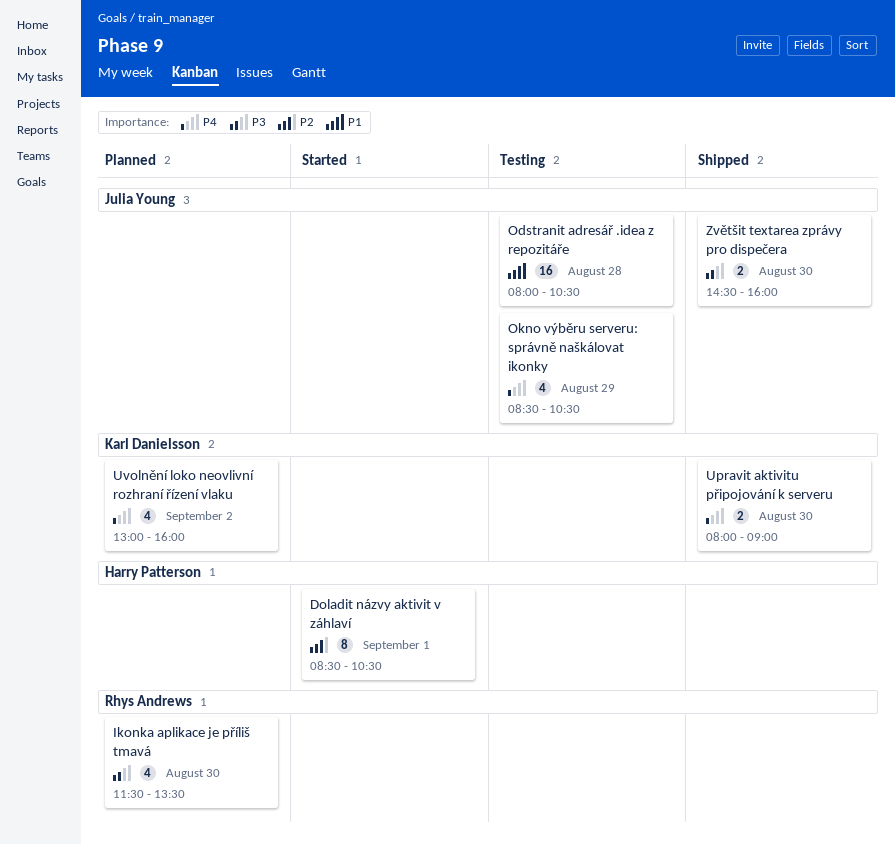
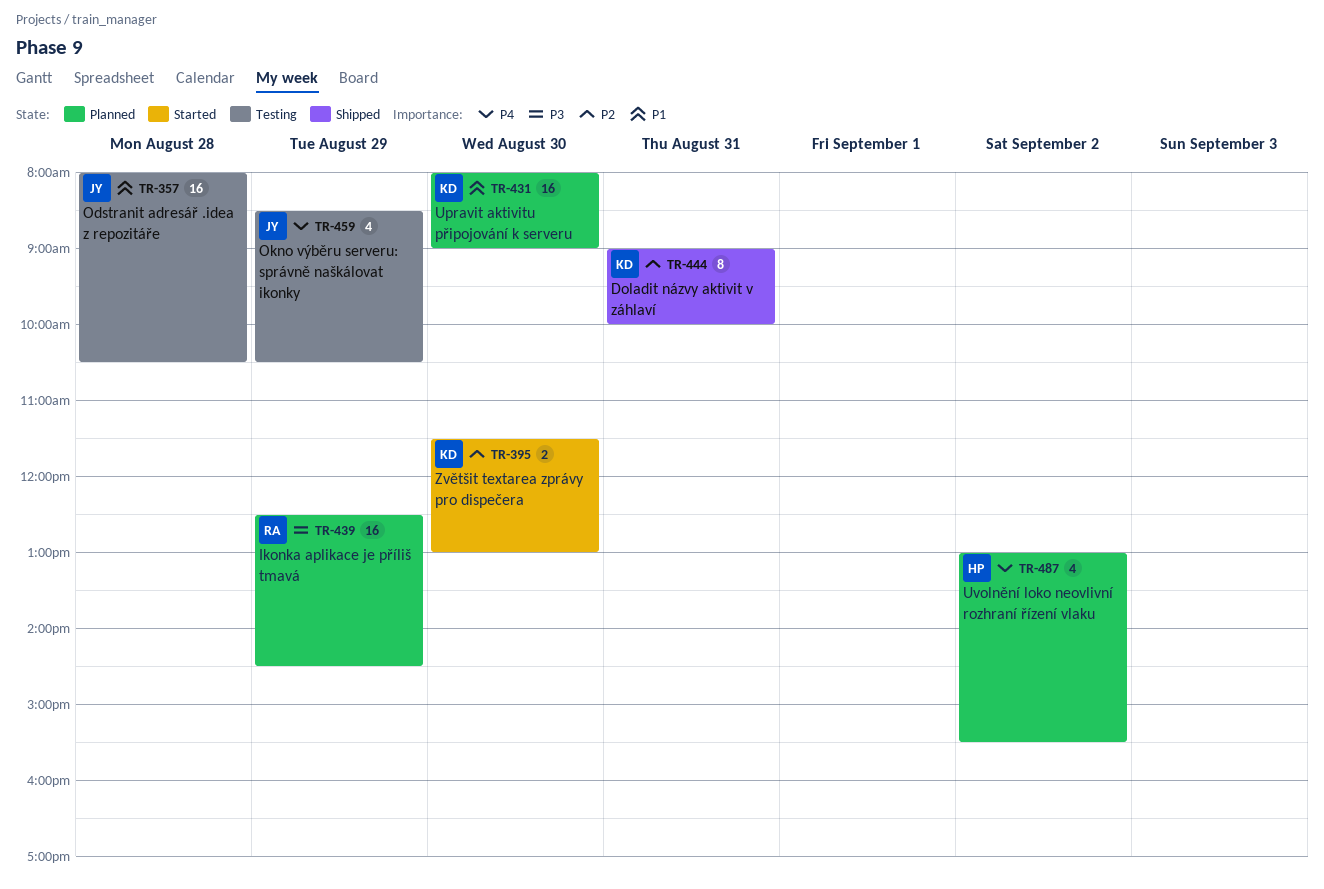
Doladit názvy aktivit v záhlaví, status: Started -> Shipped
Doladit názvy aktivit v záhlaví, owner: Harry Patterson -> Karl Danielsson
Doladit názvy aktivit v záhlaví, day: Sep 1 -> Aug 31
Doladit názvy aktivit v záhlaví, begins: 08:30 -> 09:00
Doladit názvy aktivit v záhlaví, ends: 10:30 -> 10:00
Ikonka aplikace je příliš tmavá, estimate: 4 -> 16
Ikonka aplikace je příliš tmavá, day: Aug 30 -> Aug 29
Ikonka aplikace je příliš tmavá, begins: 11:30 -> 12:30
Ikonka aplikace je příliš tmavá, ends: 13:30 -> 14:30
Upravit aktivitu připojování k serveru, status: Shipped -> Planned
Upravit aktivitu připojování k serveru, priority: P4 -> P1
Upravit aktivitu připojování k serveru, estimate: 2 -> 16
Uvolnění loko neovlivní rozhraní řízení vlaku, owner: Karl Danielsson -> Harry Patterson
Uvolnění loko neovlivní rozhraní řízení vlaku, ends: 16:00 -> 15:30
Zvětšit textarea zprávy pro dispečera, status: Shipped -> Started
Zvětšit textarea zprávy pro dispečera, owner: Julia Young -> Karl Danielsson
Zvětšit textarea zprávy pro dispečera, priority: P3 -> P2
Zvětšit textarea zprávy pro dispečera, begins: 14:30 -> 11:30
Zvětšit textarea zprávy pro dispečera, ends: 16:00 -> 13:00

